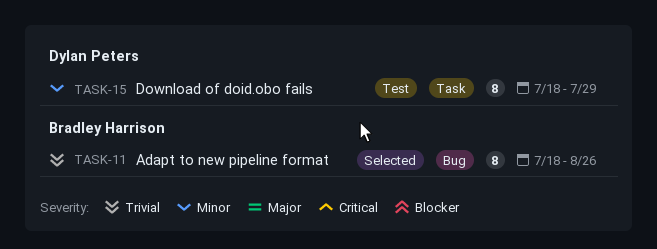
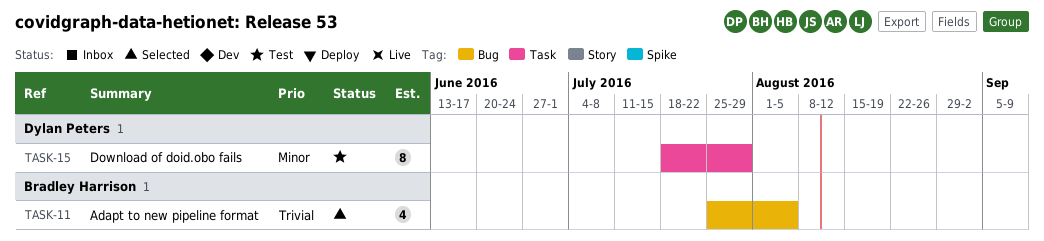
TASK-11, estimate: 8 -> 4
TASK-11, start: Jul 18 -> Jul 25
TASK-11, due: Aug 26 -> Aug 5

